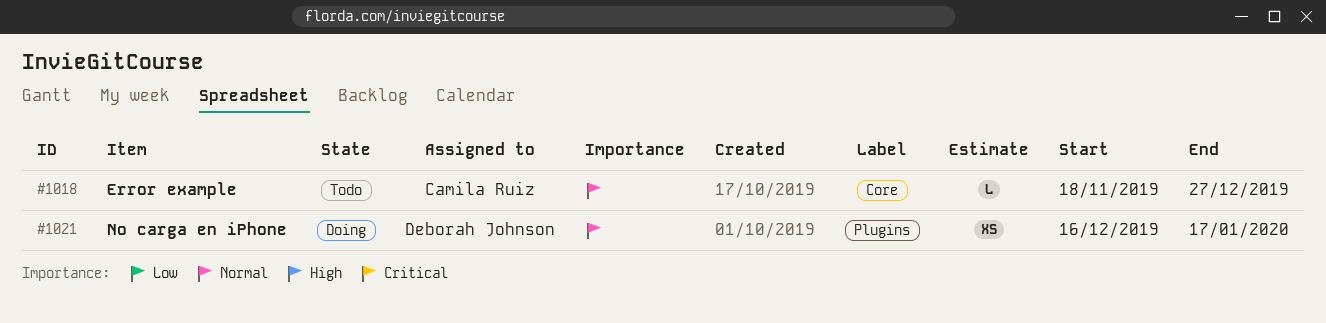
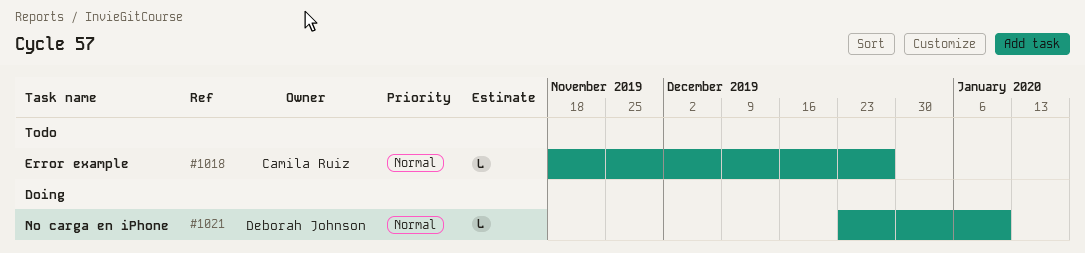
#1021, estimate: XS -> L
#1021, start: Dec 16 -> Dec 23
#1021, due: Jan 17 -> Jan 10

